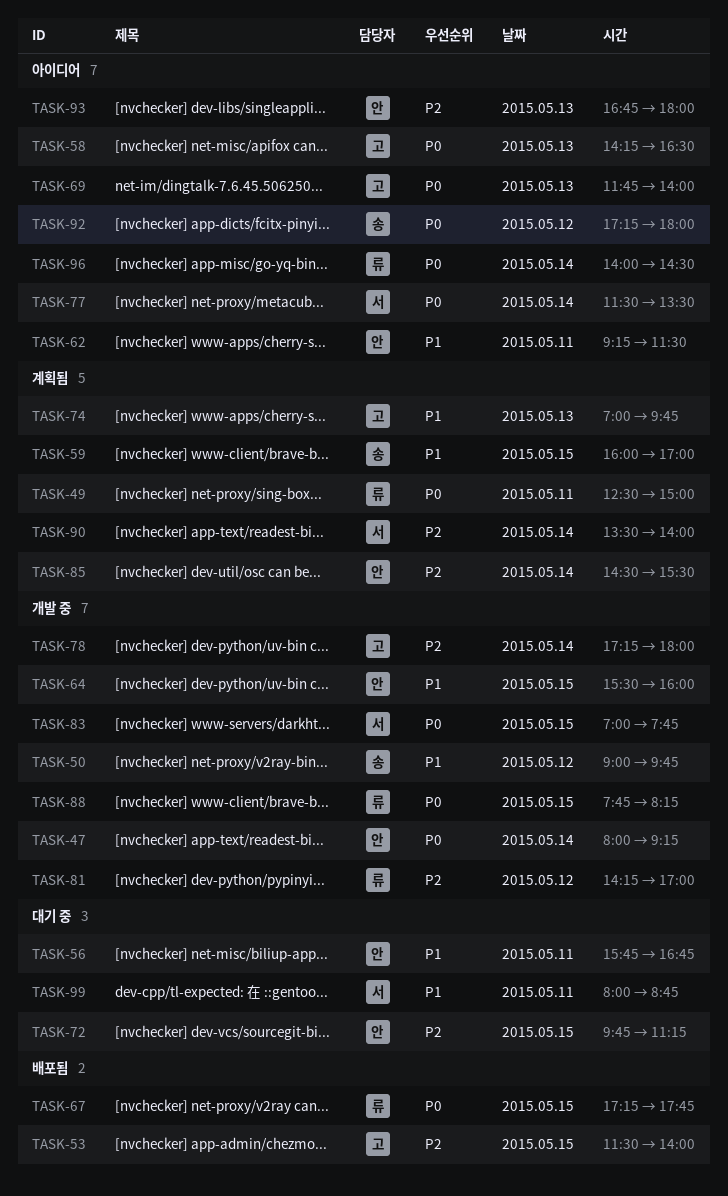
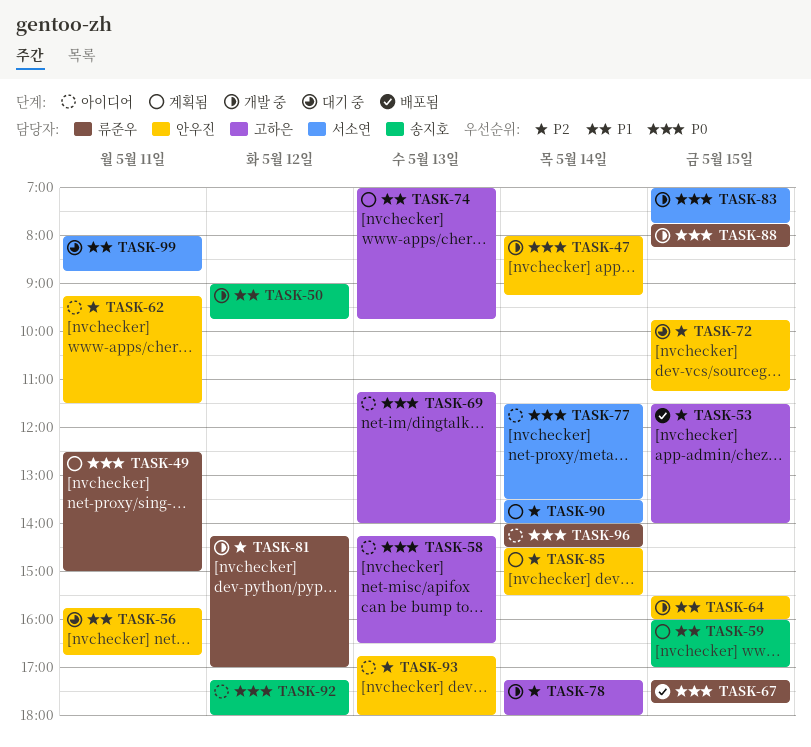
TASK-62, priority: P1 -> P2
TASK-69, begins: 11:45 -> 11:15

